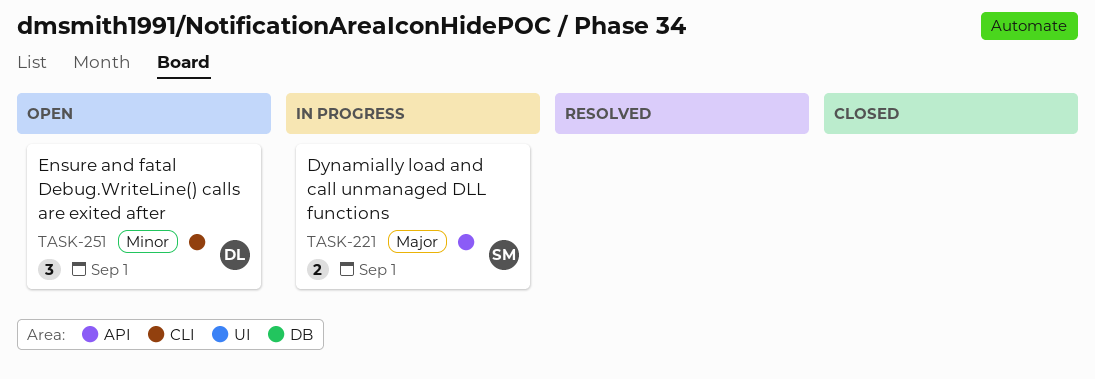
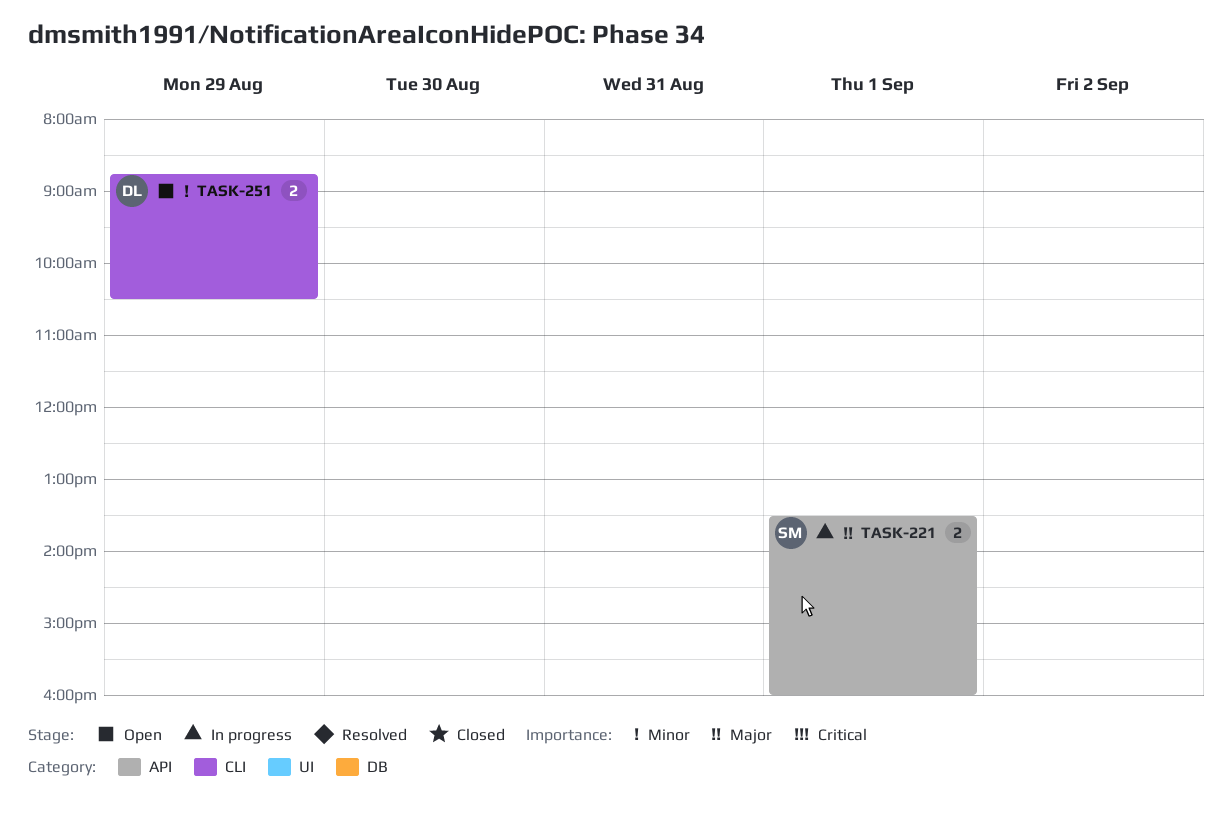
TASK-251, estimate: 3 -> 2
TASK-251, day: Sep 1 -> Aug 29

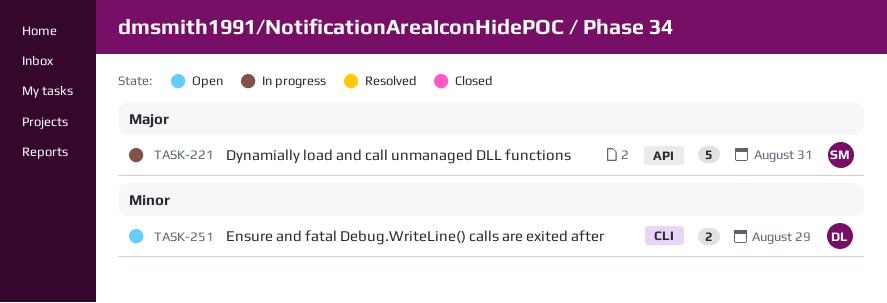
TASK-221, estimate: 2 -> 5
TASK-221, day: Sep 1 -> Aug 31

